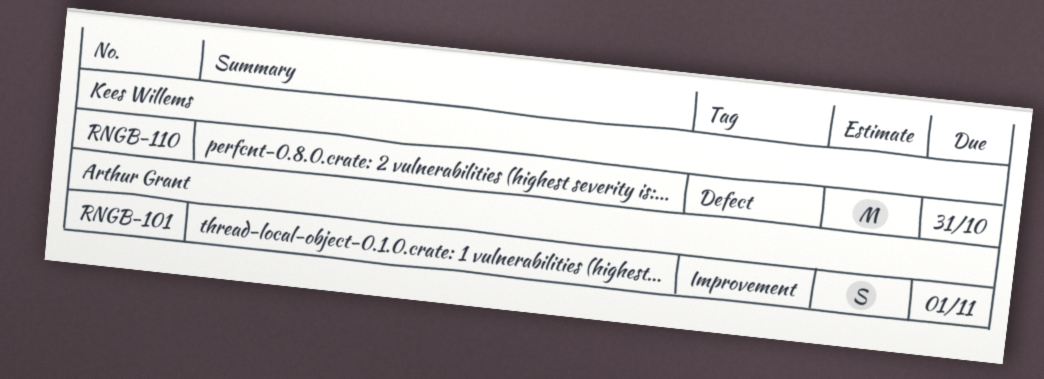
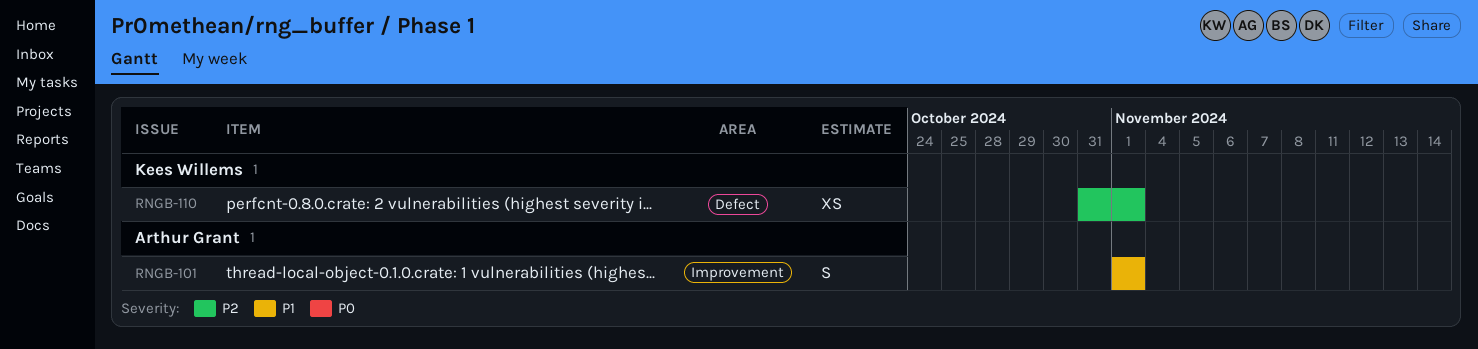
RNGB-110, estimate: M -> XS
RNGB-110, due: Oct 31 -> Nov 1

